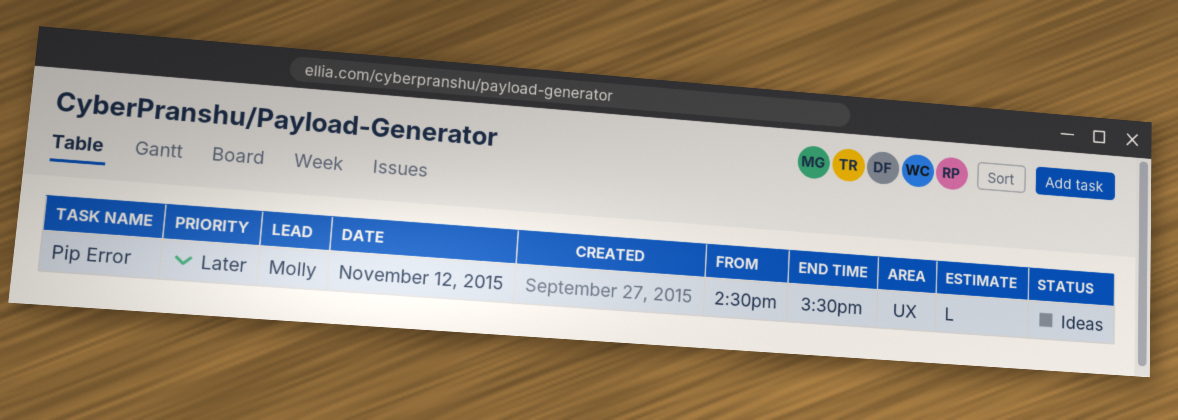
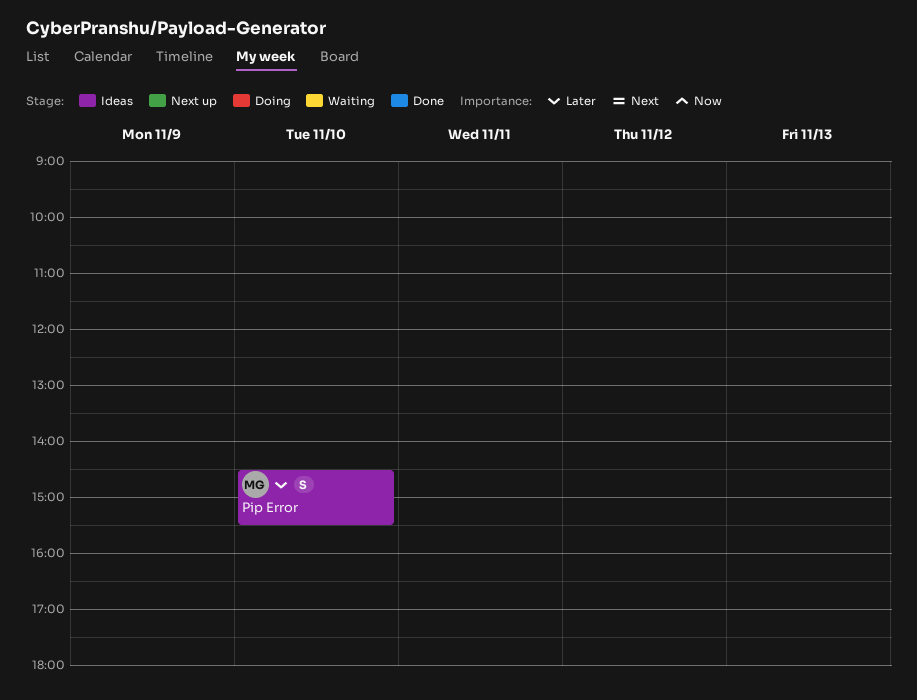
Pip Error, estimate: L -> S
Pip Error, day: Nov 12 -> Nov 10

